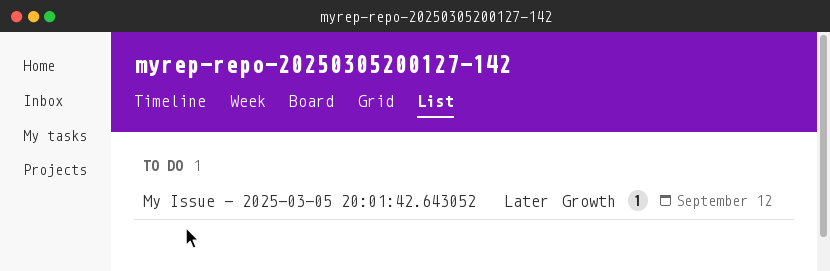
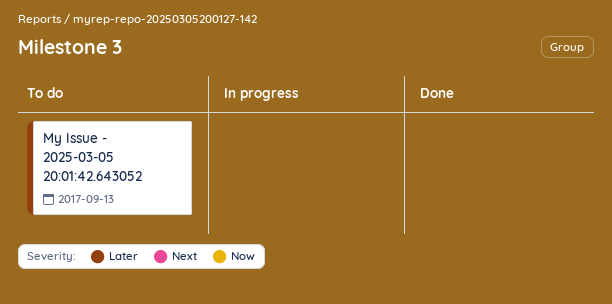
My Issue - 2025-03-05 20:01:42.643052, due: Sep 12 -> Sep 13

